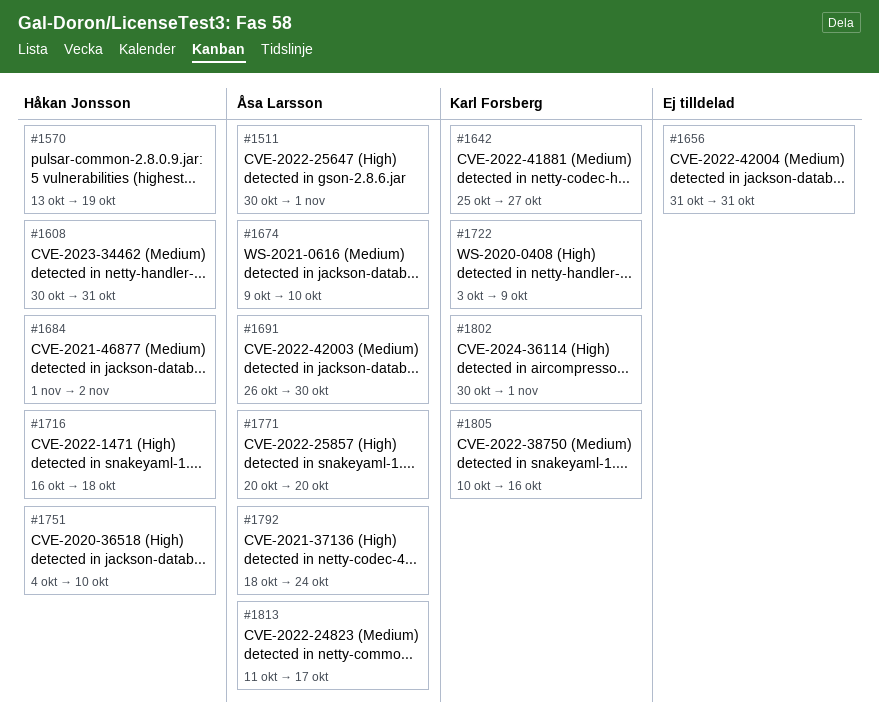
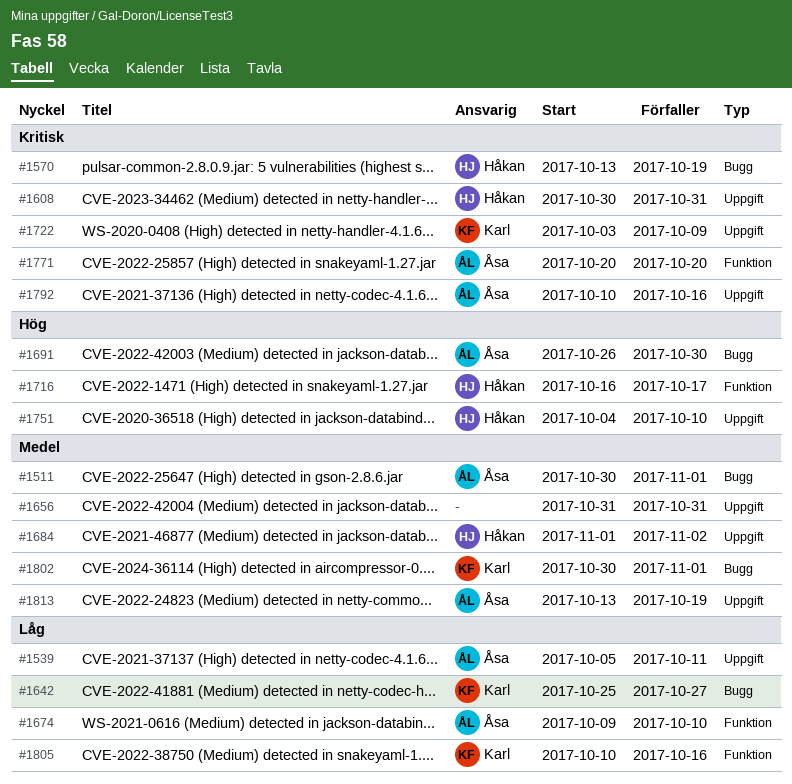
#1539: none -> present
#1716, due: Oct 18 -> Oct 17
#1792, start: Oct 18 -> Oct 10
#1792, due: Oct 24 -> Oct 16
#1813, start: Oct 11 -> Oct 13
#1813, due: Oct 17 -> Oct 19

